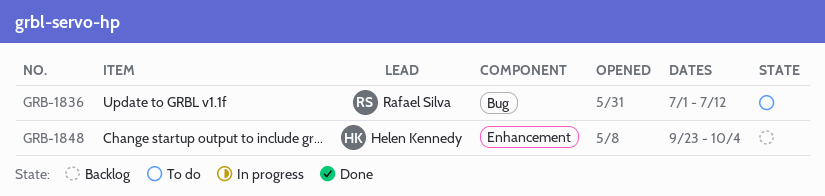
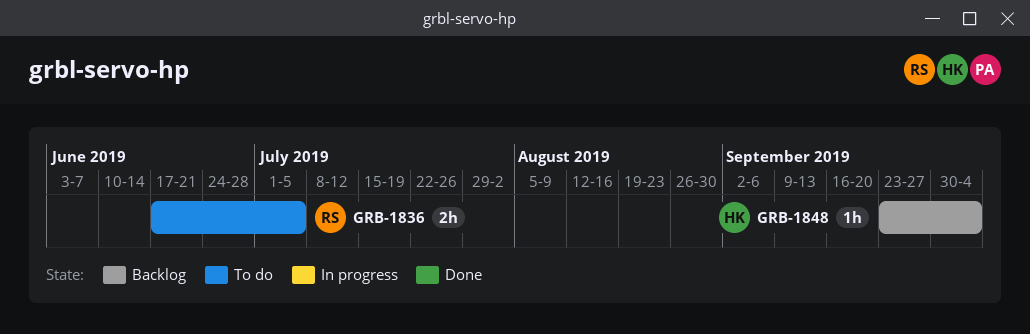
GRB-1836, start: Jul 1 -> Jun 17
GRB-1836, due: Jul 12 -> Jul 5

